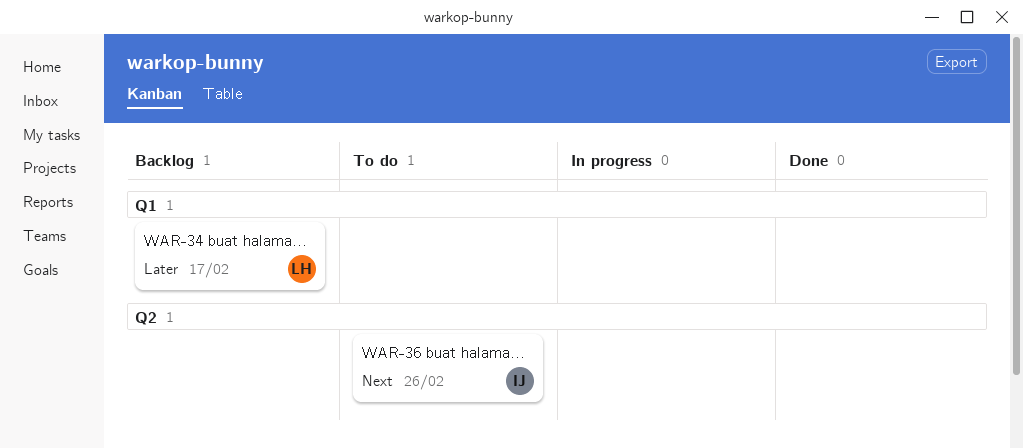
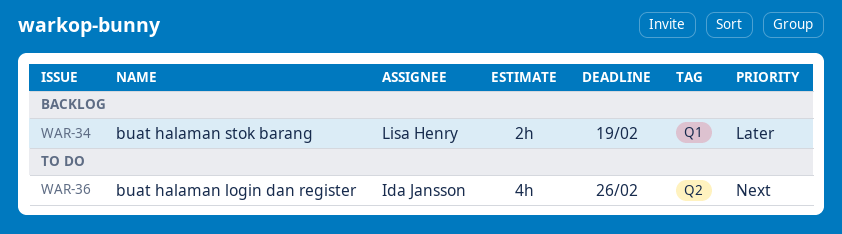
WAR-34, due: Feb 17 -> Feb 19

